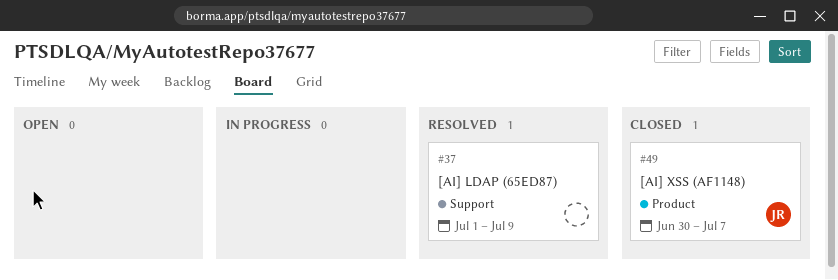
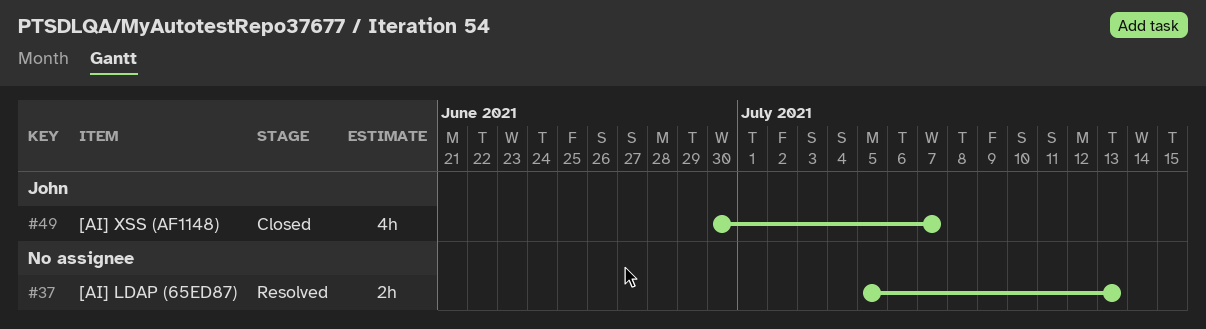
#37, start: Jul 1 -> Jul 5
#37, due: Jul 9 -> Jul 13

